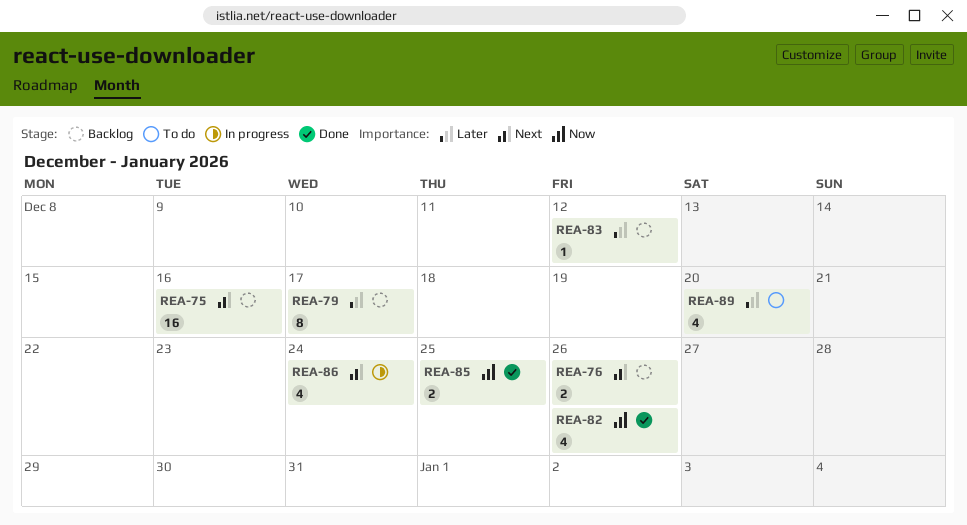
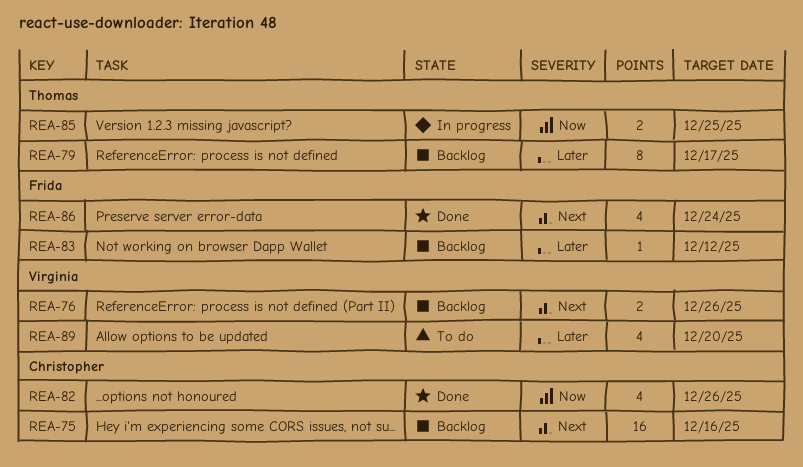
REA-85, status: Done -> In progress
REA-86, status: In progress -> Done

